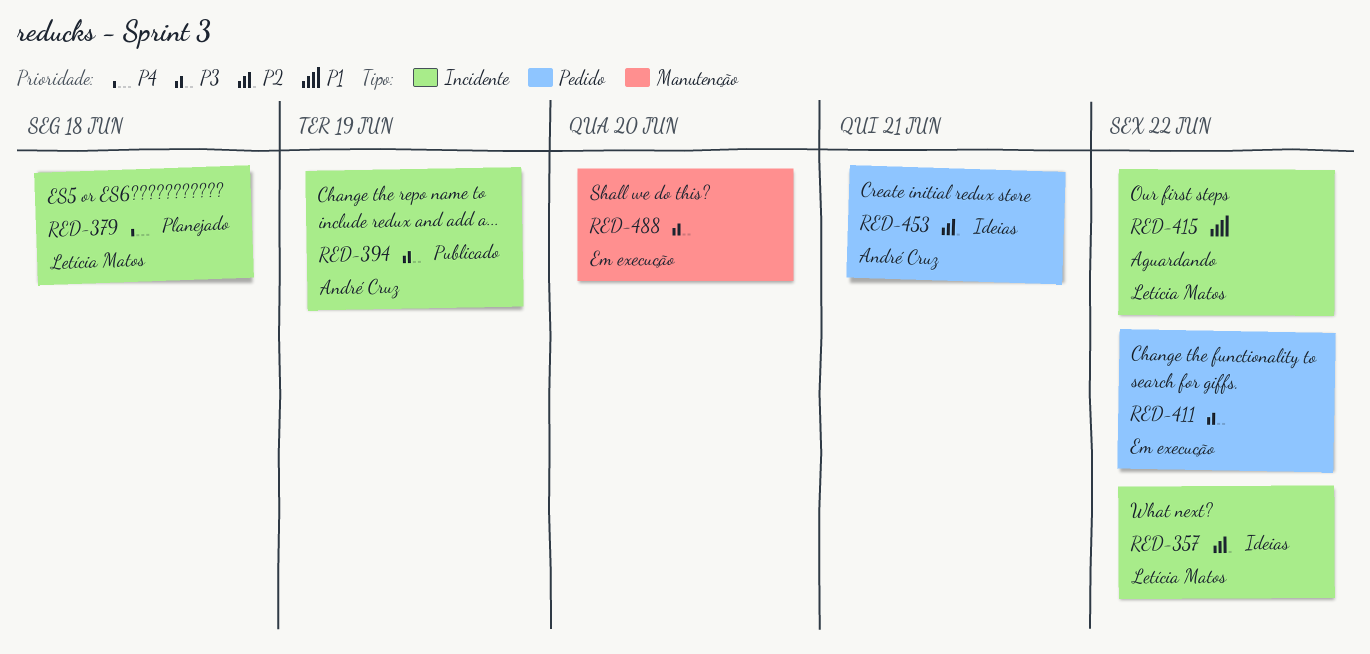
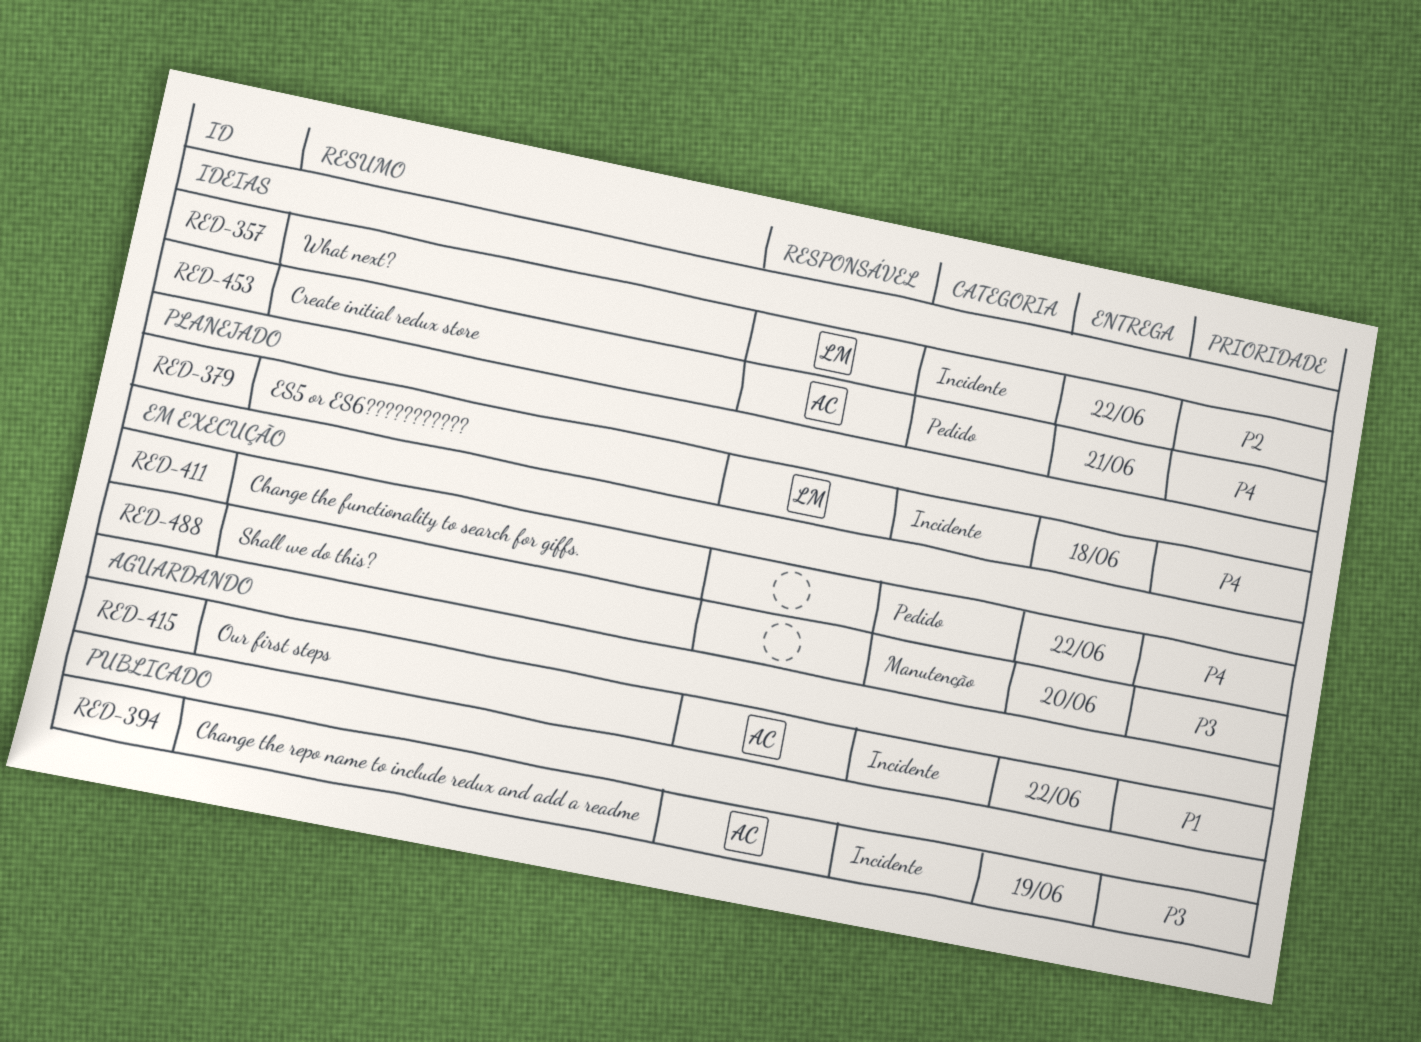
RED-411, priority: P3 -> P4
RED-415, owner: Letícia Matos -> André Cruz
RED-453, priority: P2 -> P4

